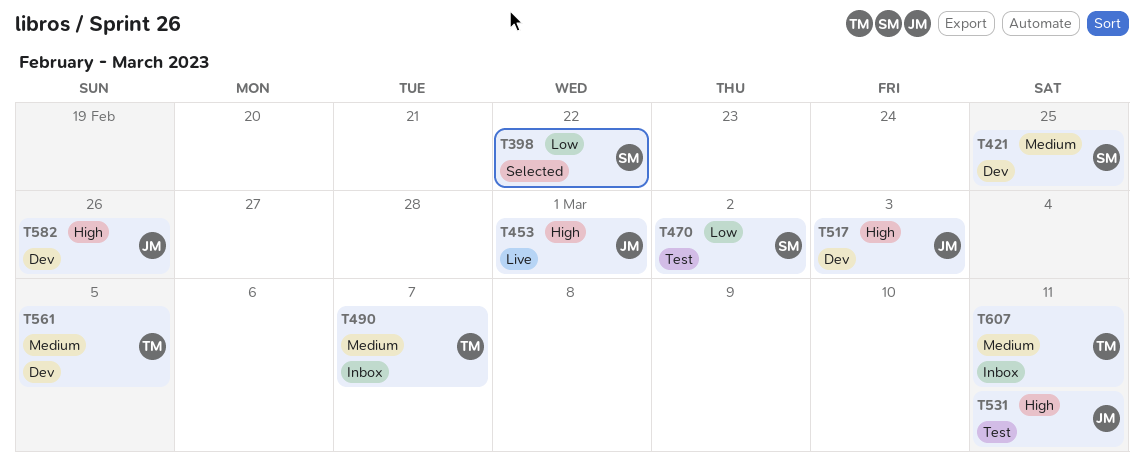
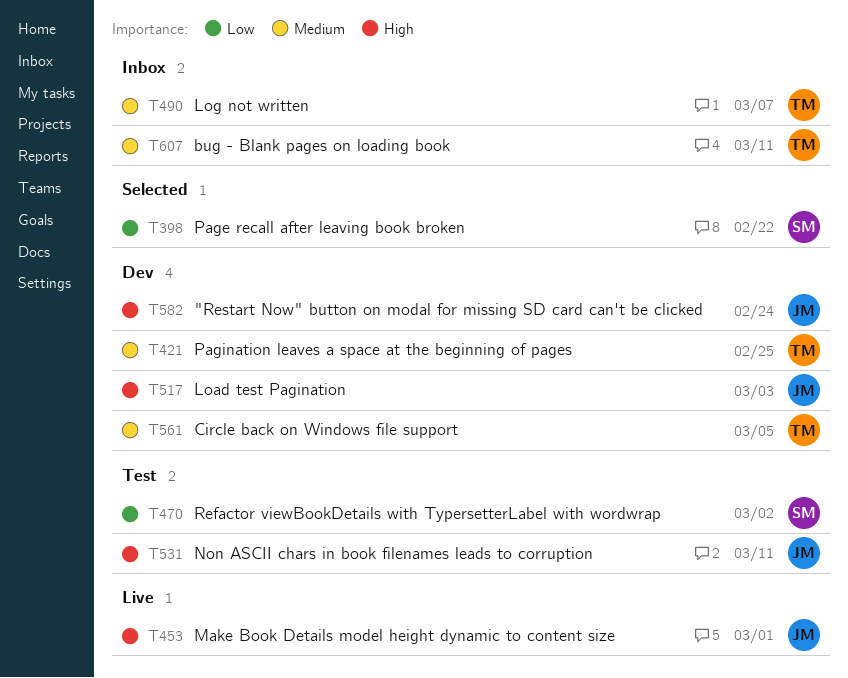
T421, owner: SM -> TM
T582, due: Feb 26 -> Feb 24

